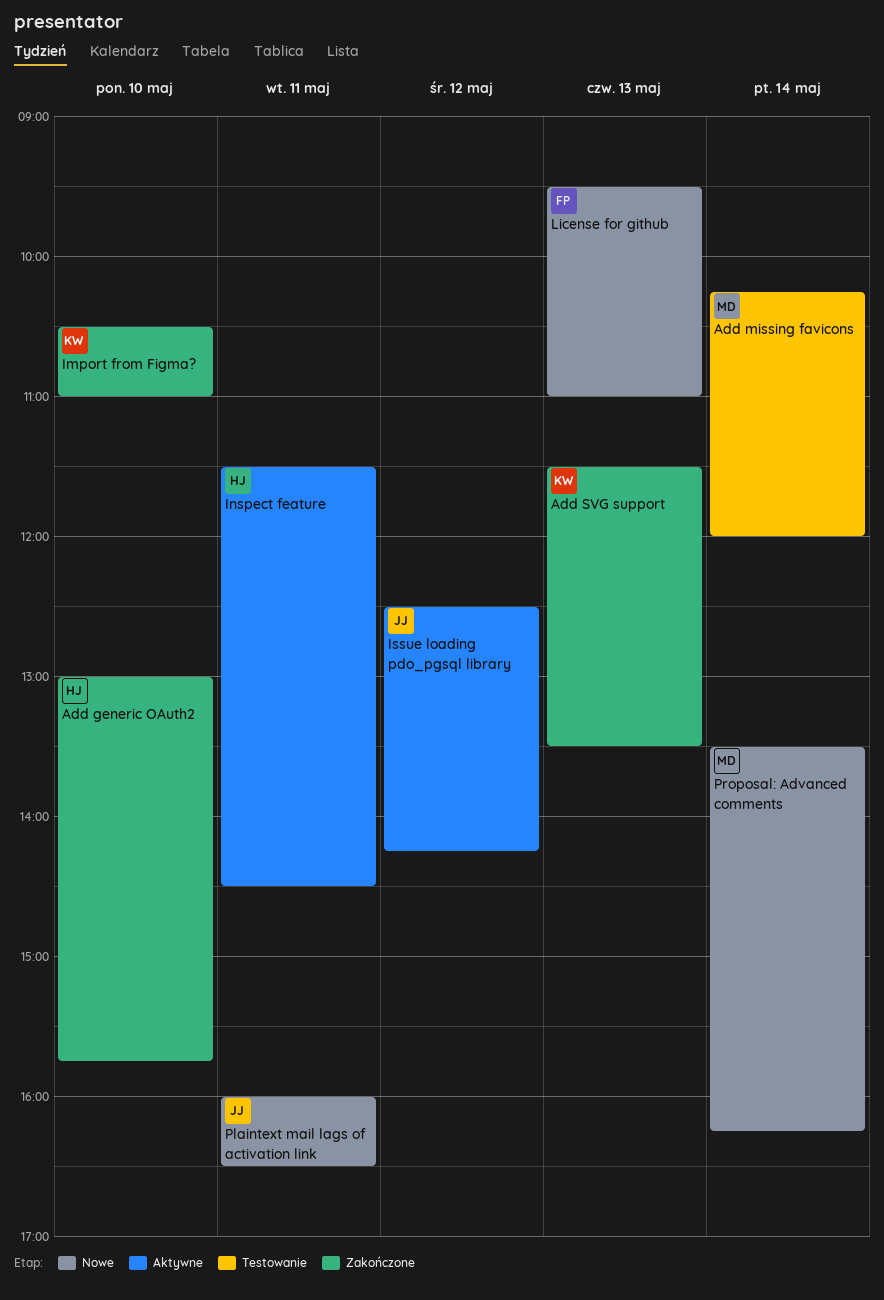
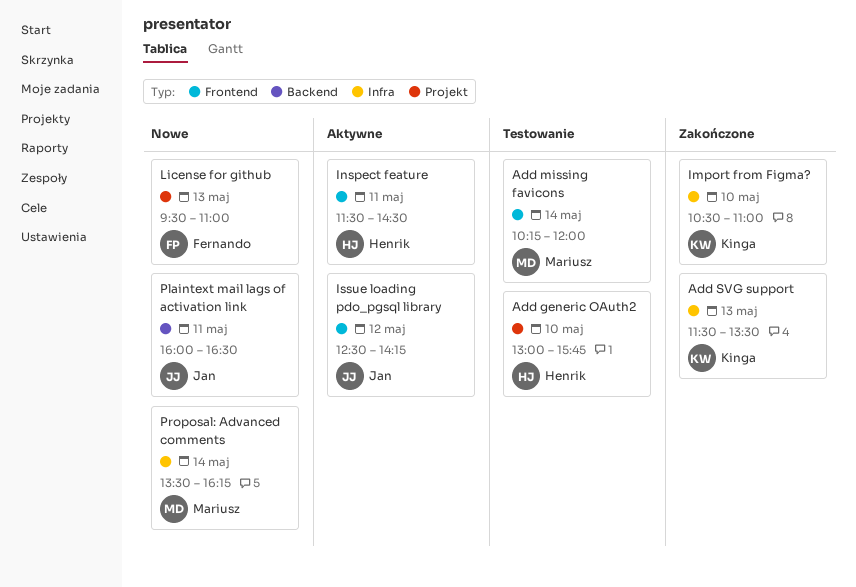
Add generic OAuth2, status: Zakończone -> Testowanie

